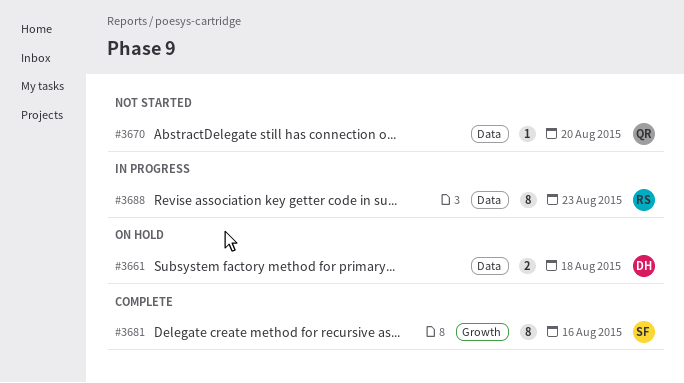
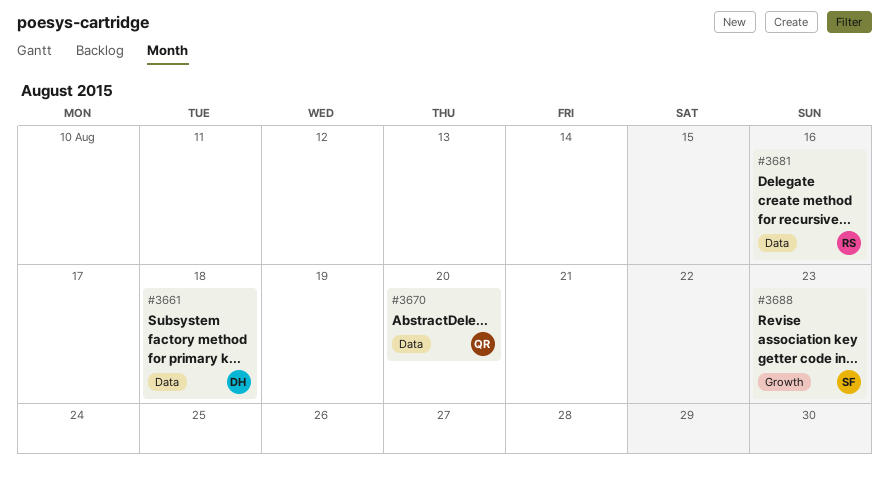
#3681, owner: SF -> RS
#3681, label: Growth -> Data
#3688, owner: RS -> SF
#3688, label: Data -> Growth

